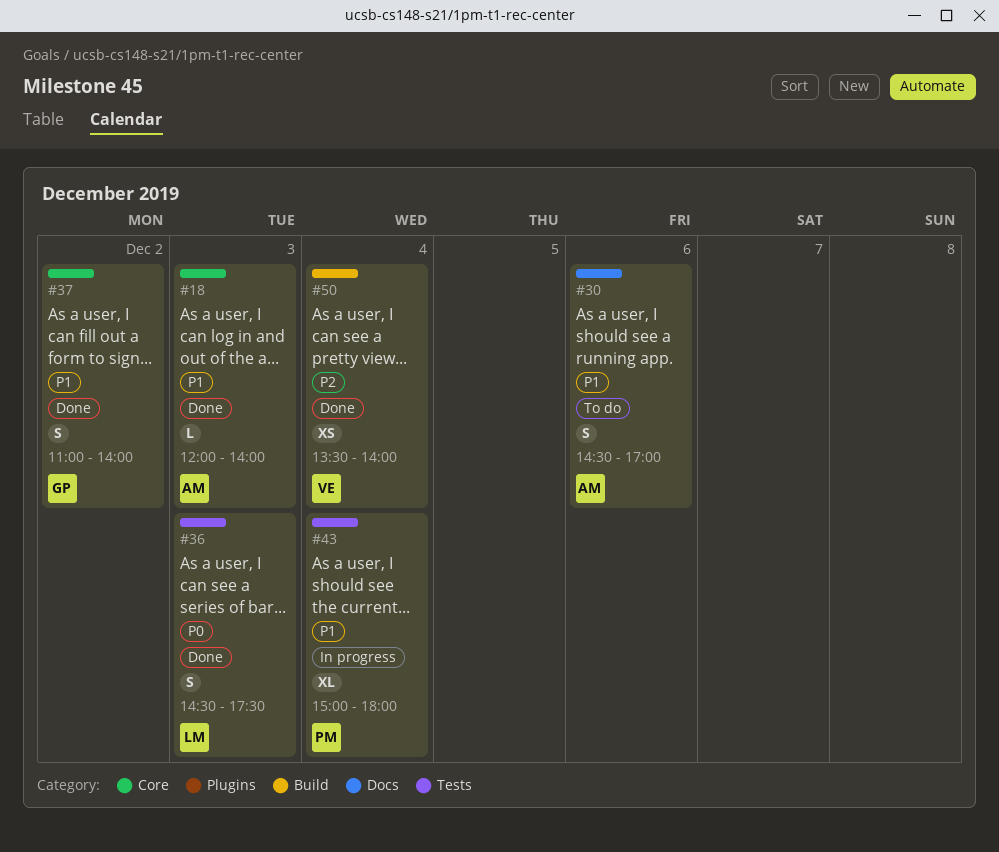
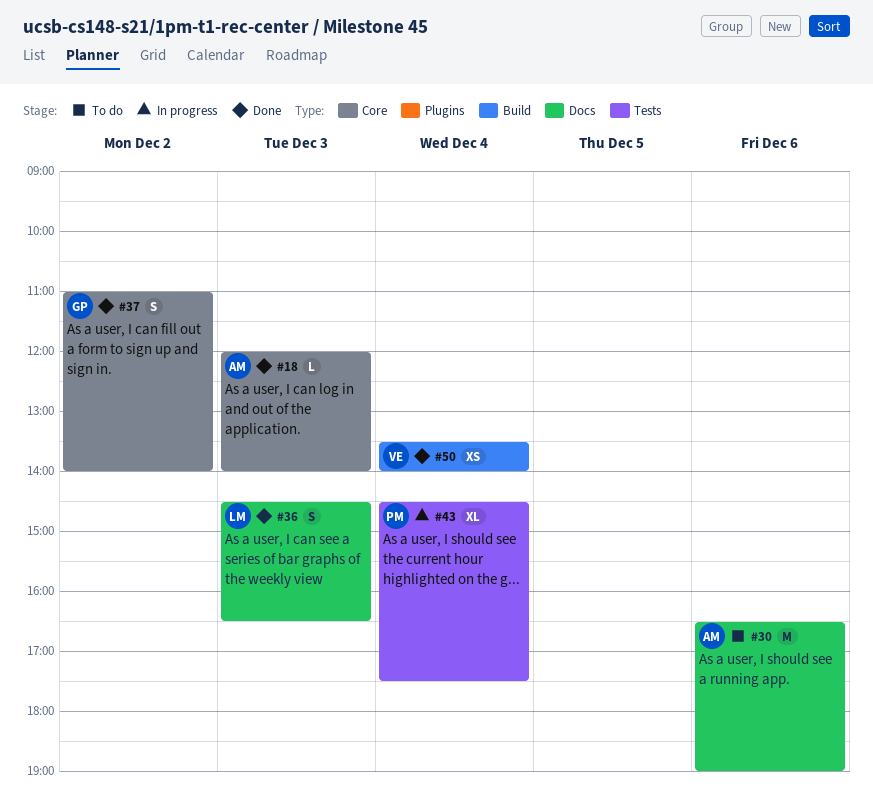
#30, estimate: S -> M
#30, begins: 14:30 -> 16:30
#30, ends: 17:00 -> 19:00
#36, label: Tests -> Docs
#36, ends: 17:30 -> 16:30
#43, begins: 15:00 -> 14:30
#43, ends: 18:00 -> 17:30

